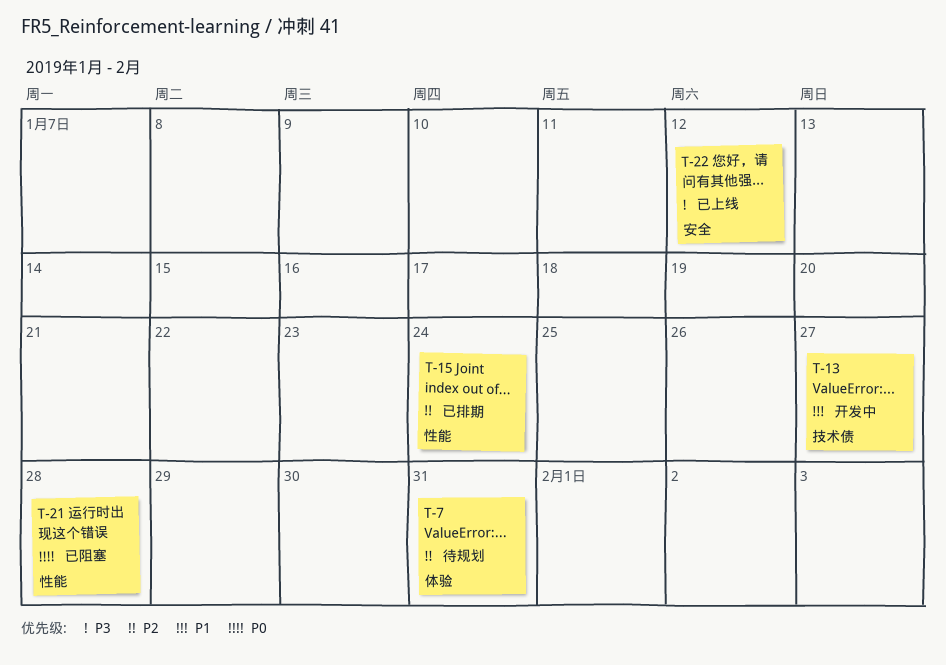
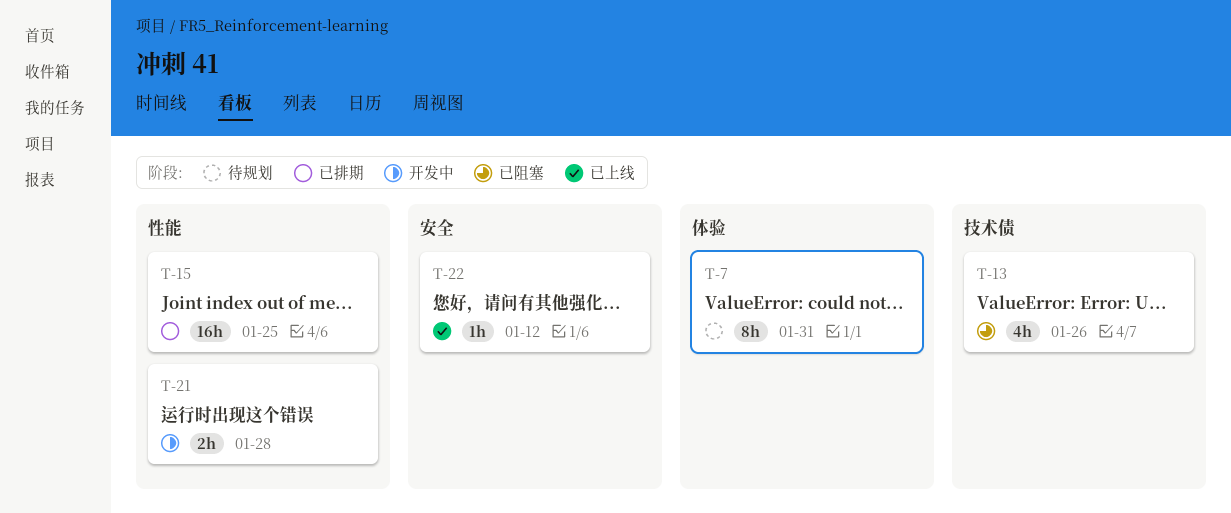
T-13, status: 开发中 -> 已阻塞
T-13, due: Jan 27 -> Jan 26
T-15, due: Jan 24 -> Jan 25
T-21, status: 已阻塞 -> 开发中

